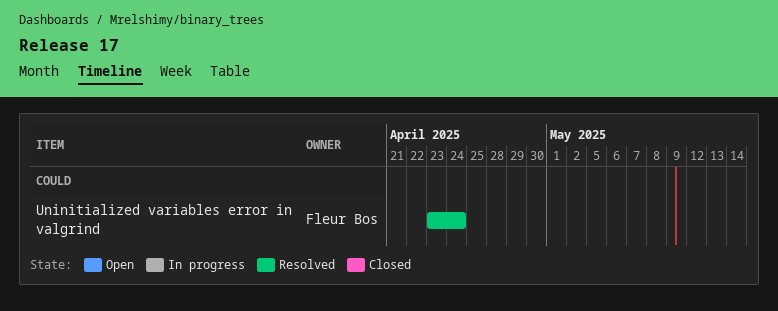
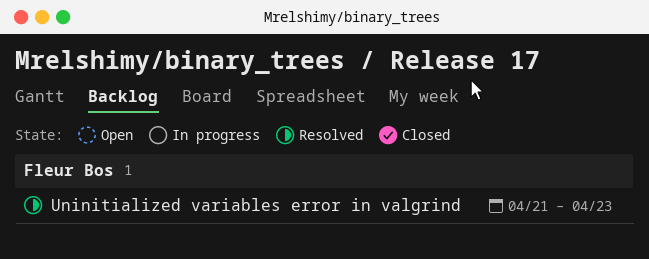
Uninitialized variables error in valgrind, start: Apr 23 -> Apr 21
Uninitialized variables error in valgrind, due: Apr 24 -> Apr 23

